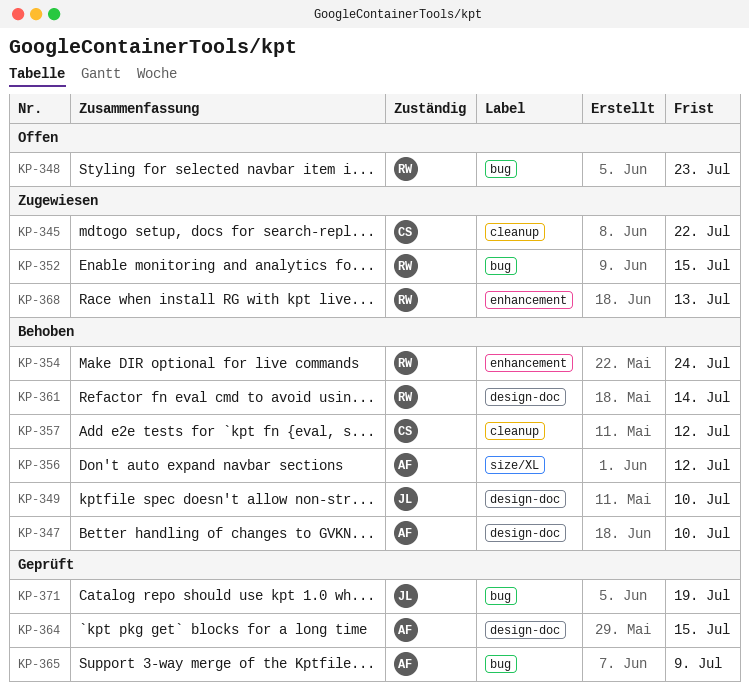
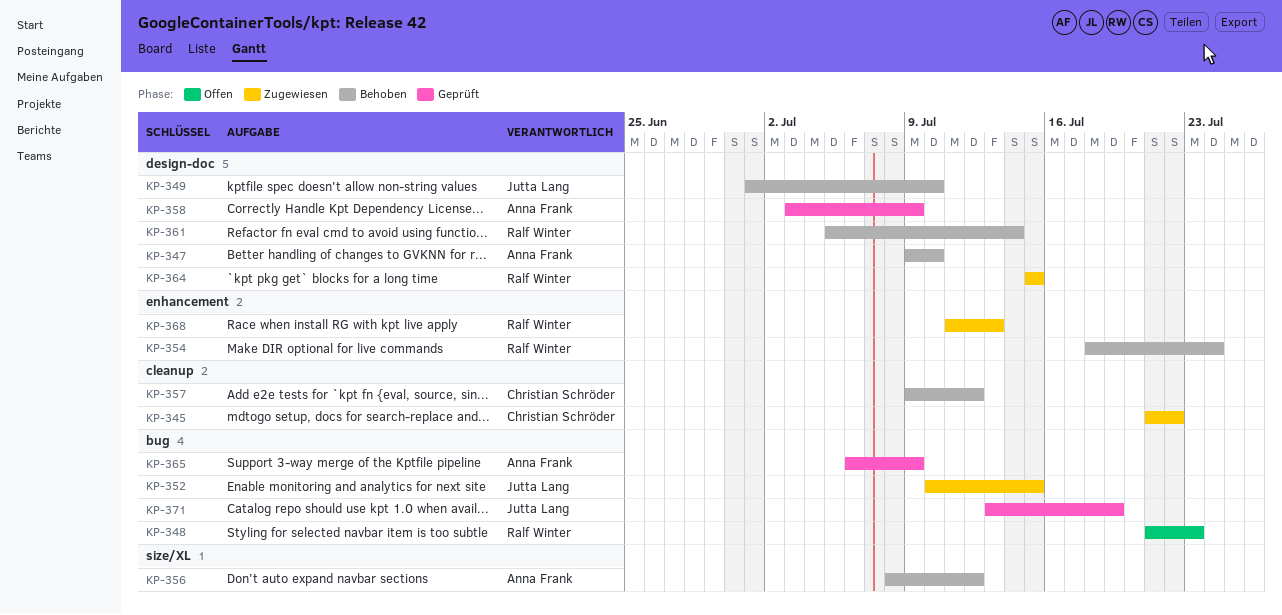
KP-352, owner: Ralf Winter -> Jutta Lang
KP-358: none -> present
KP-364, status: Geprüft -> Zugewiesen
KP-364, owner: Anna Frank -> Ralf Winter

